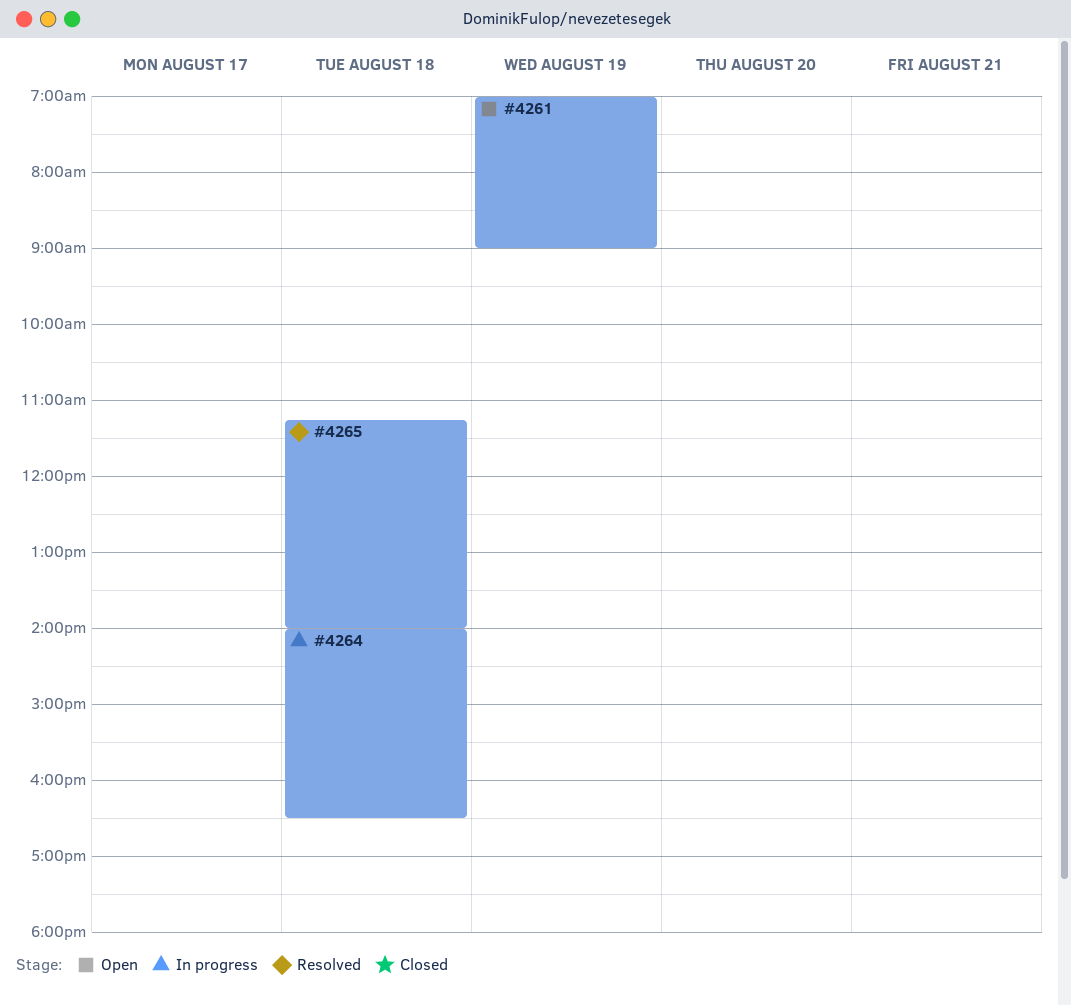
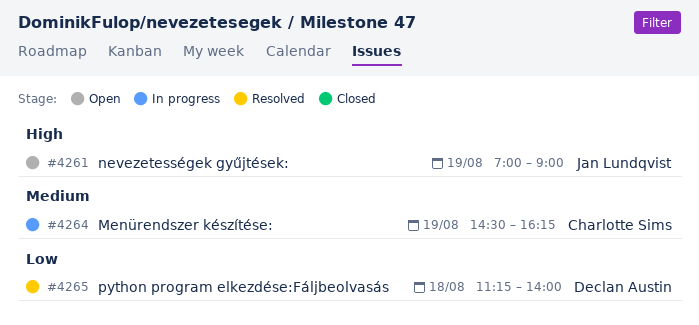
#4264, day: Aug 18 -> Aug 19
#4264, begins: 14:00 -> 14:30
#4264, ends: 16:30 -> 16:15

